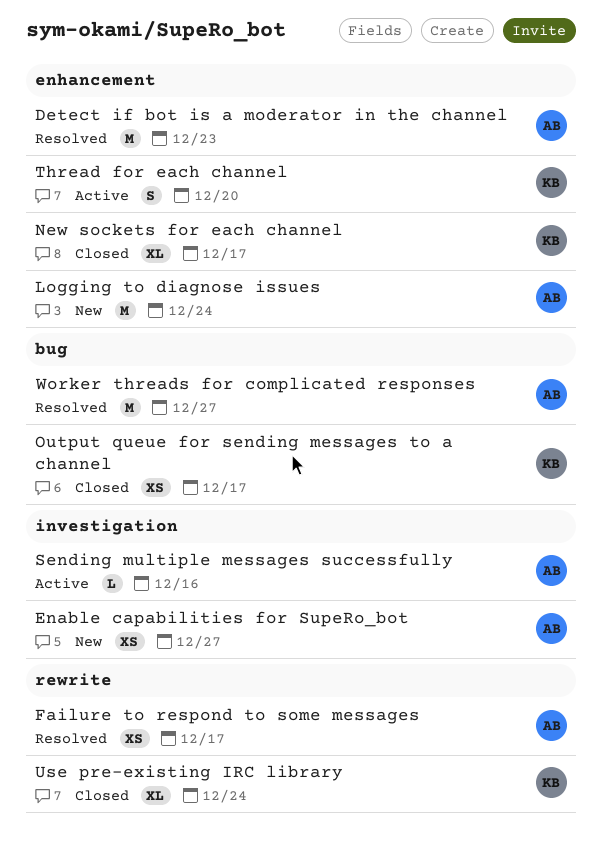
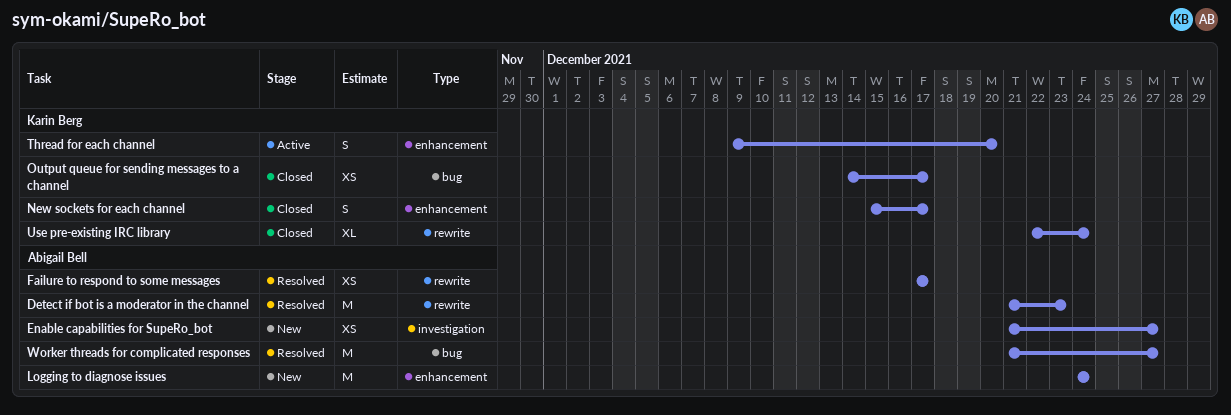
Detect if bot is a moderator in the channel, label: enhancement -> rewrite
New sockets for each channel, estimate: XL -> S
Sending multiple messages successfully: present -> none

